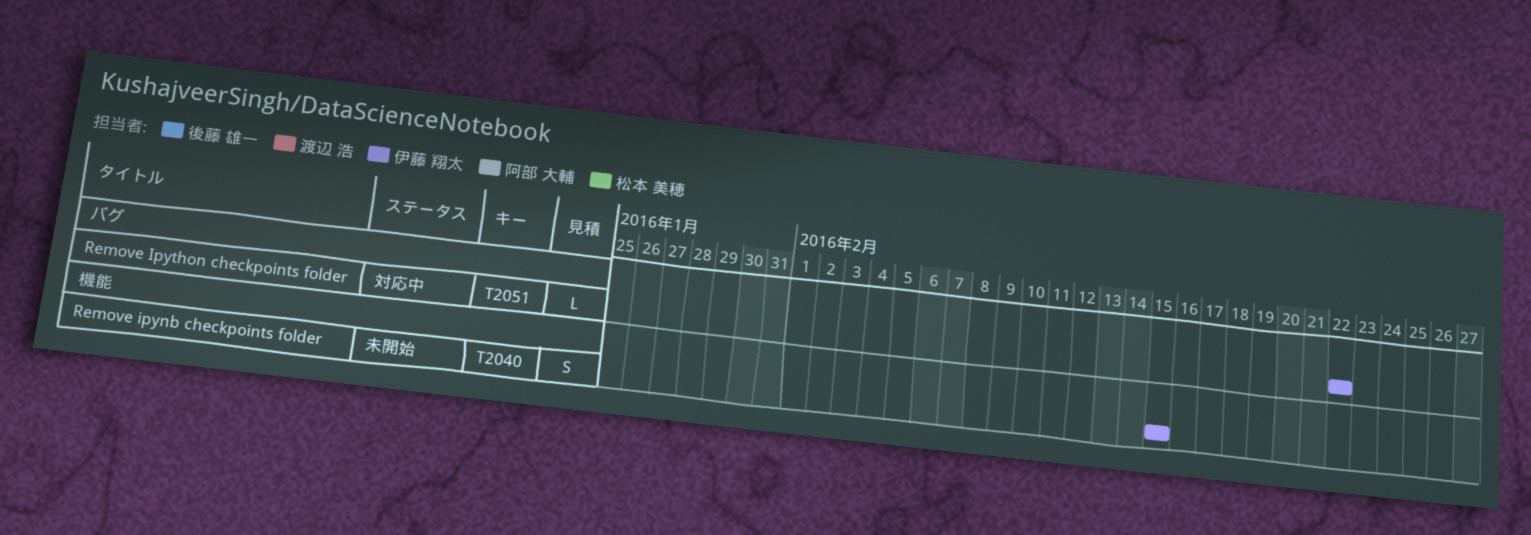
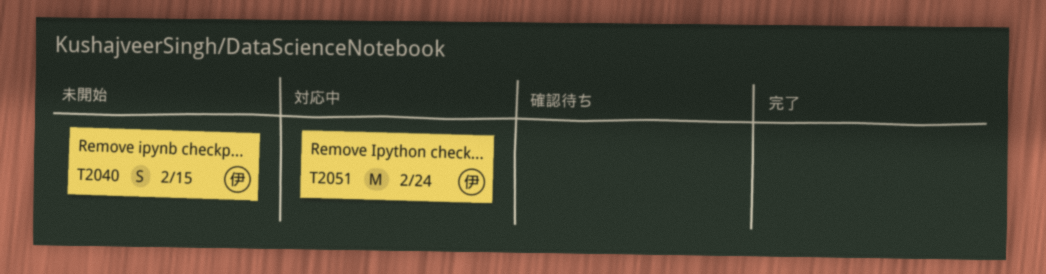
T2051, estimate: L -> M
T2051, due: Feb 22 -> Feb 24

